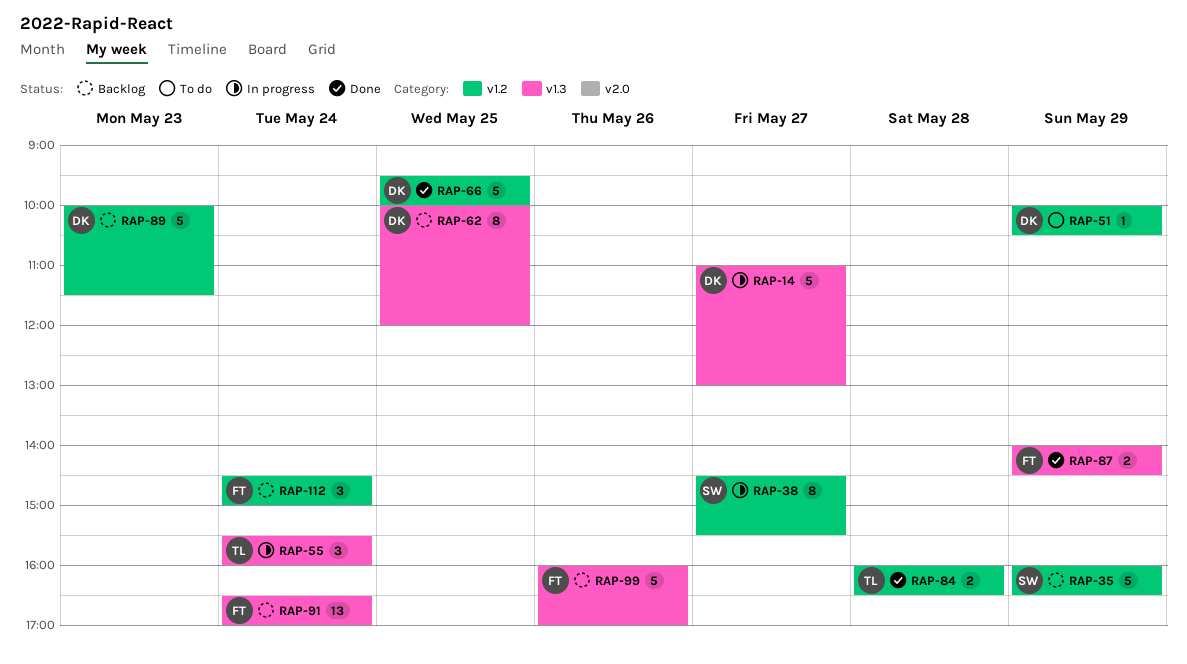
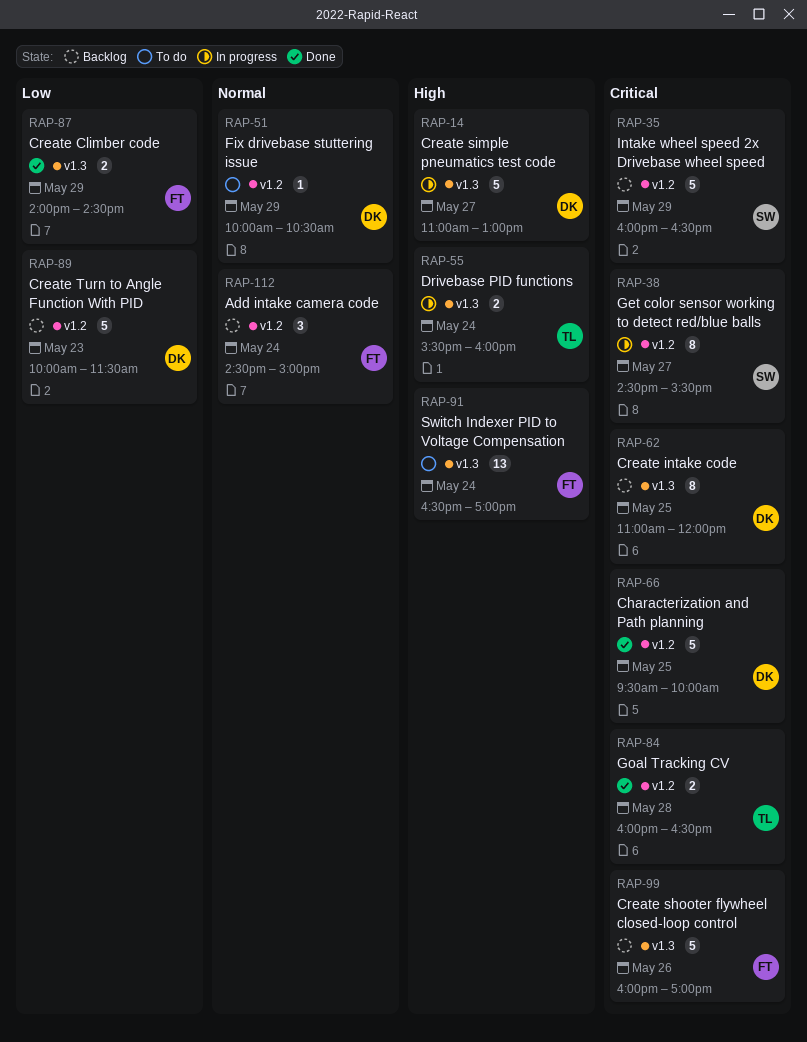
RAP-55, estimate: 3 -> 2
RAP-62, begins: 10:00 -> 11:00
RAP-91, status: Backlog -> To do

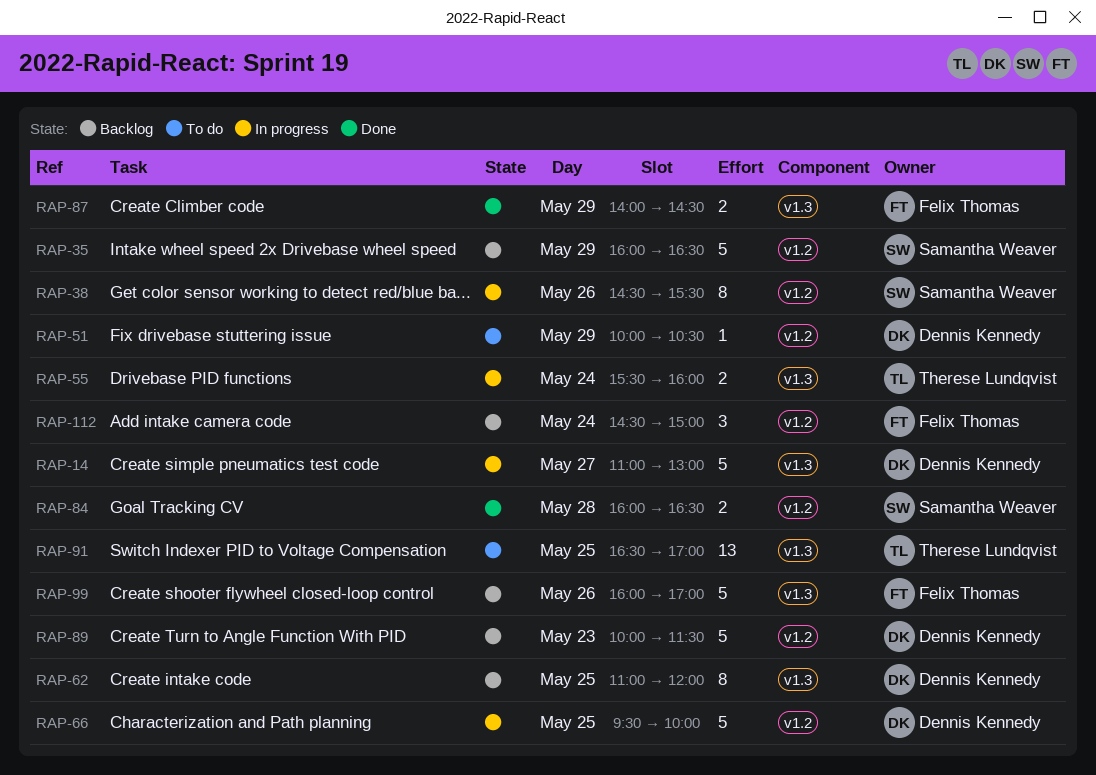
RAP-38, day: May 27 -> May 26
RAP-66, status: Done -> In progress
RAP-84, owner: Therese Lundqvist -> Samantha Weaver
RAP-91, owner: Felix Thomas -> Therese Lundqvist
RAP-91, day: May 24 -> May 25

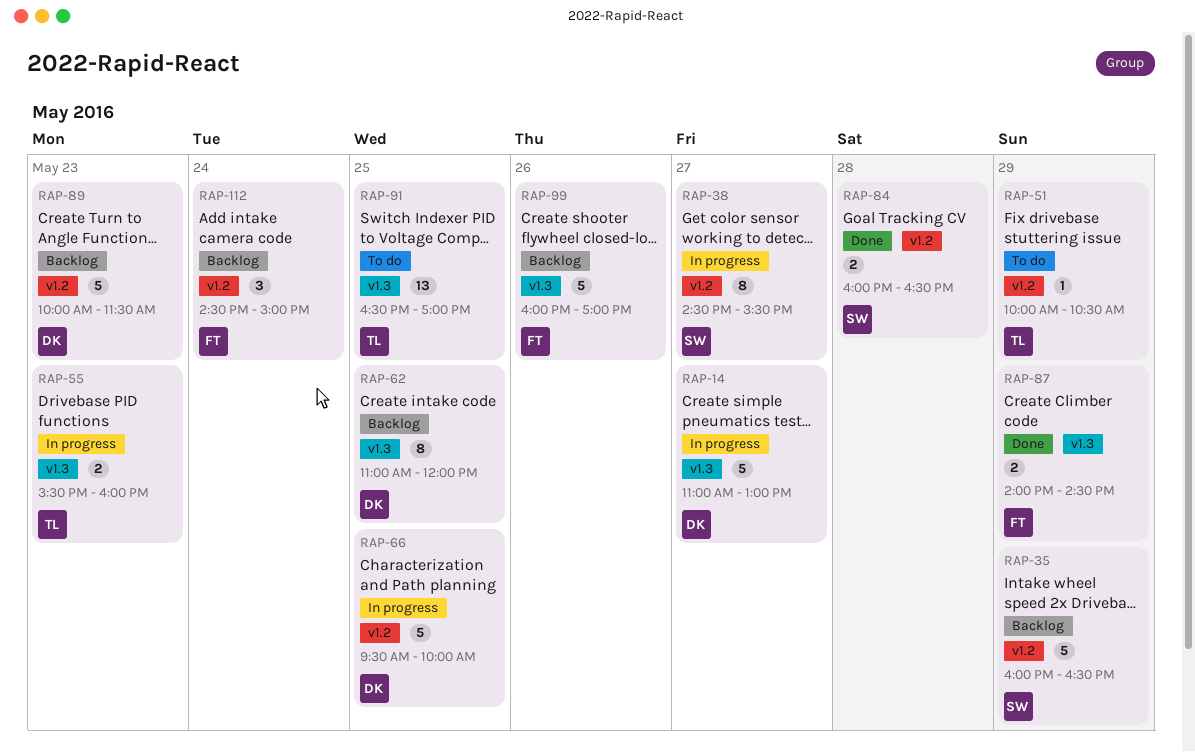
RAP-38, day: May 26 -> May 27
RAP-51, owner: Dennis Kennedy -> Therese Lundqvist
RAP-55, day: May 24 -> May 23

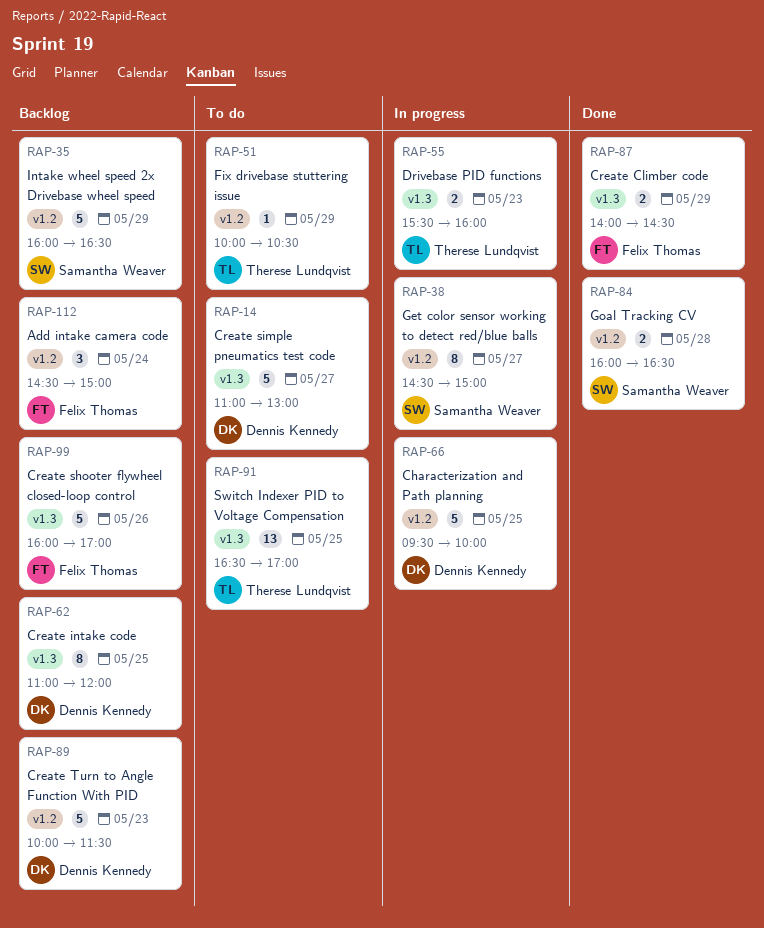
RAP-14, status: In progress -> To do
RAP-38, ends: 15:30 -> 15:00

